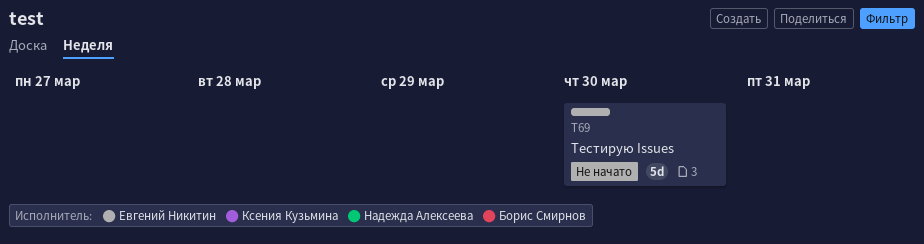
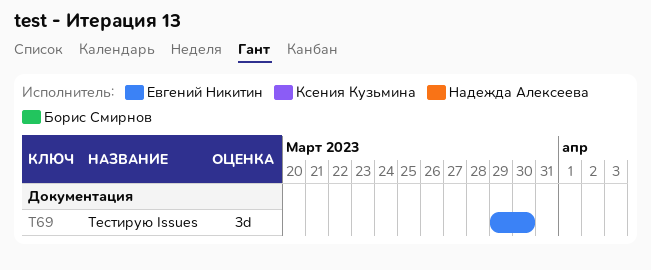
T69, estimate: 5d -> 3d

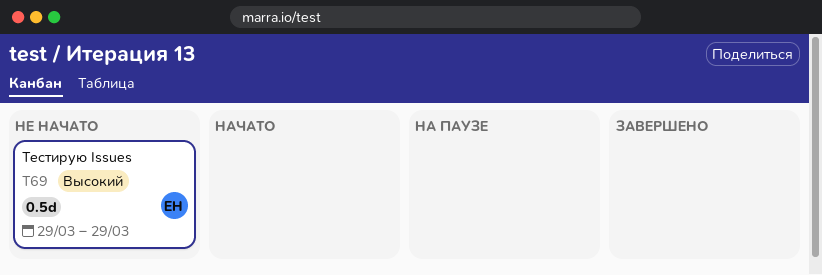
T69, estimate: 3d -> 0.5d
T69, due: Mar 30 -> Mar 29

